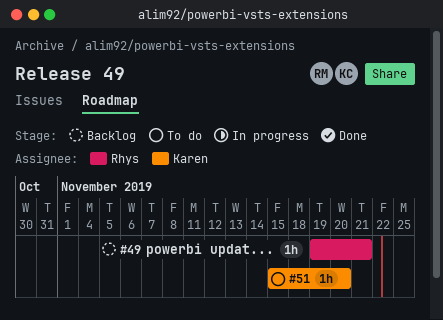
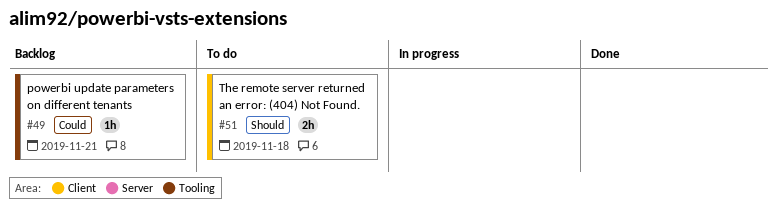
#51, estimate: 1h -> 2h
#51, due: Nov 20 -> Nov 18

